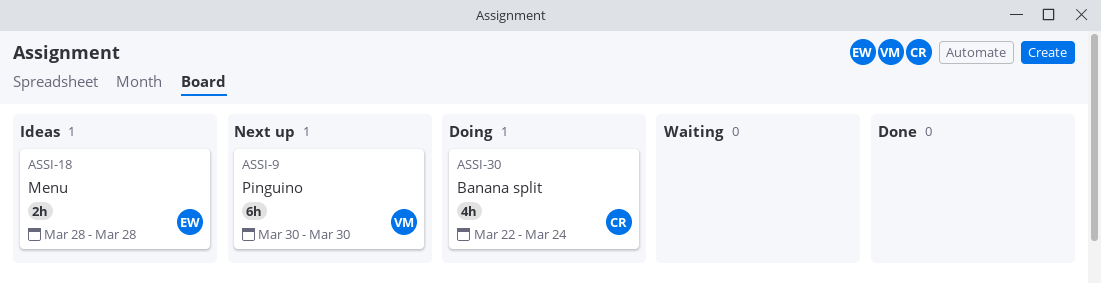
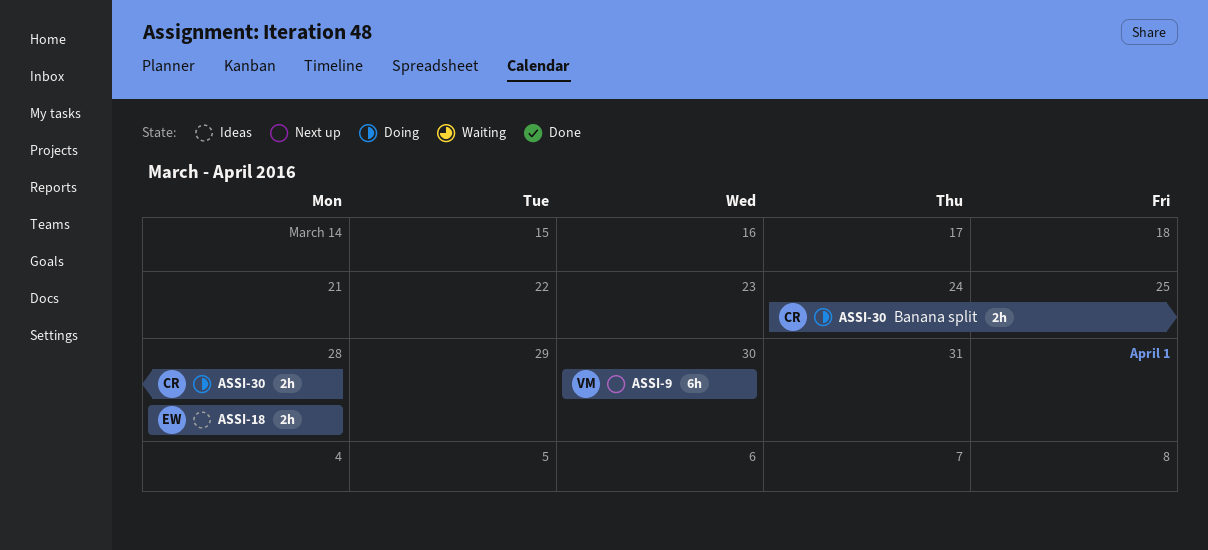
ASSI-30, estimate: 4h -> 2h
ASSI-30, start: Mar 22 -> Mar 24
ASSI-30, due: Mar 24 -> Mar 28

